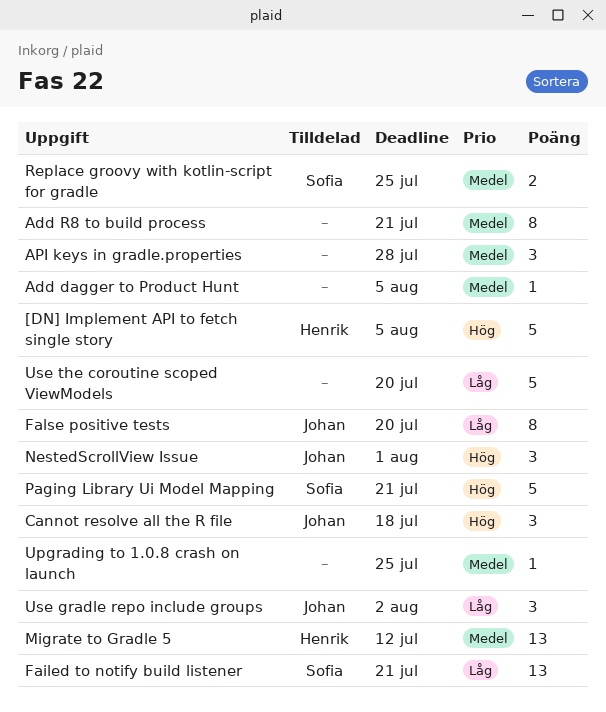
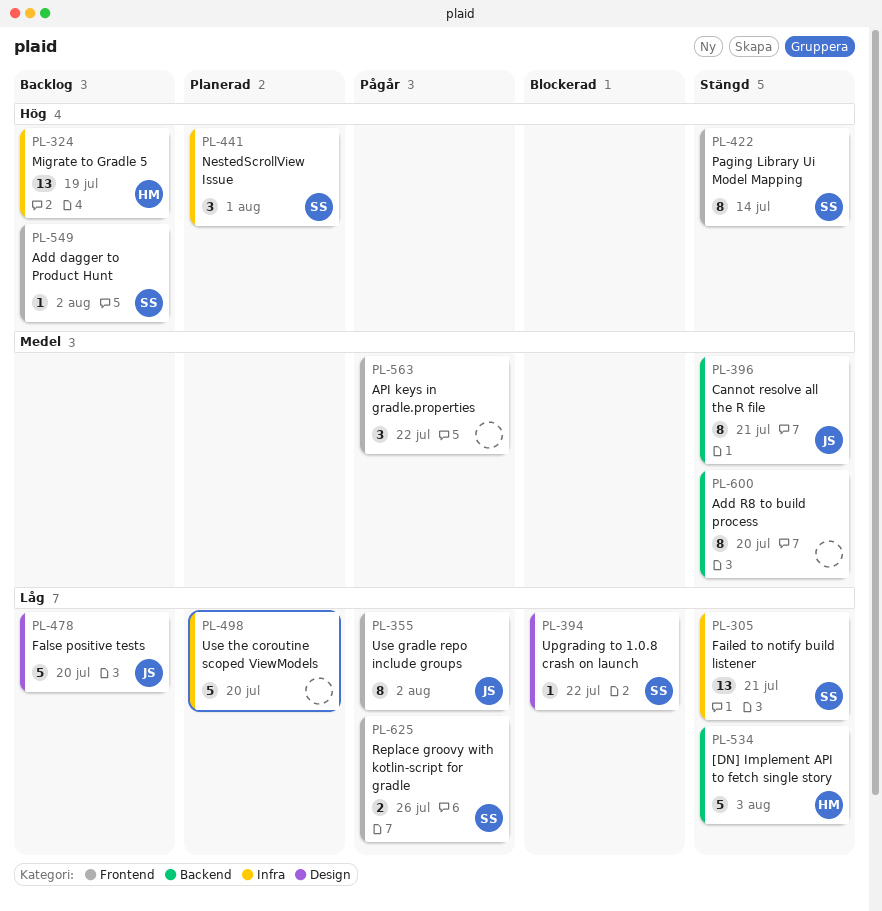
[DN] Implement API to fetch single story, priority: Hög -> Låg
[DN] Implement API to fetch single story, due: Aug 5 -> Aug 3
Add dagger to Product Hunt, owner: none -> Sofia
Add dagger to Product Hunt, priority: Medel -> Hög
Add dagger to Product Hunt, due: Aug 5 -> Aug 2
Add R8 to build process, due: Jul 21 -> Jul 20
API keys in gradle.properties, due: Jul 28 -> Jul 22
Cannot resolve all the R file, priority: Hög -> Medel
Cannot resolve all the R file, estimate: 3 -> 8
Cannot resolve all the R file, due: Jul 18 -> Jul 21
False positive tests, estimate: 8 -> 5
Migrate to Gradle 5, priority: Medel -> Hög
Migrate to Gradle 5, due: Jul 12 -> Jul 19
NestedScrollView Issue, owner: Johan -> Sofia
Paging Library Ui Model Mapping, estimate: 5 -> 8
Paging Library Ui Model Mapping, due: Jul 21 -> Jul 14
Replace groovy with kotlin-script for gradle, priority: Medel -> Låg
Replace groovy with kotlin-script for gradle, due: Jul 25 -> Jul 26
Upgrading to 1.0.8 crash on launch, owner: none -> Sofia
Upgrading to 1.0.8 crash on launch, priority: Medel -> Låg
Upgrading to 1.0.8 crash on launch, due: Jul 25 -> Jul 22
Use gradle repo include groups, estimate: 3 -> 8

